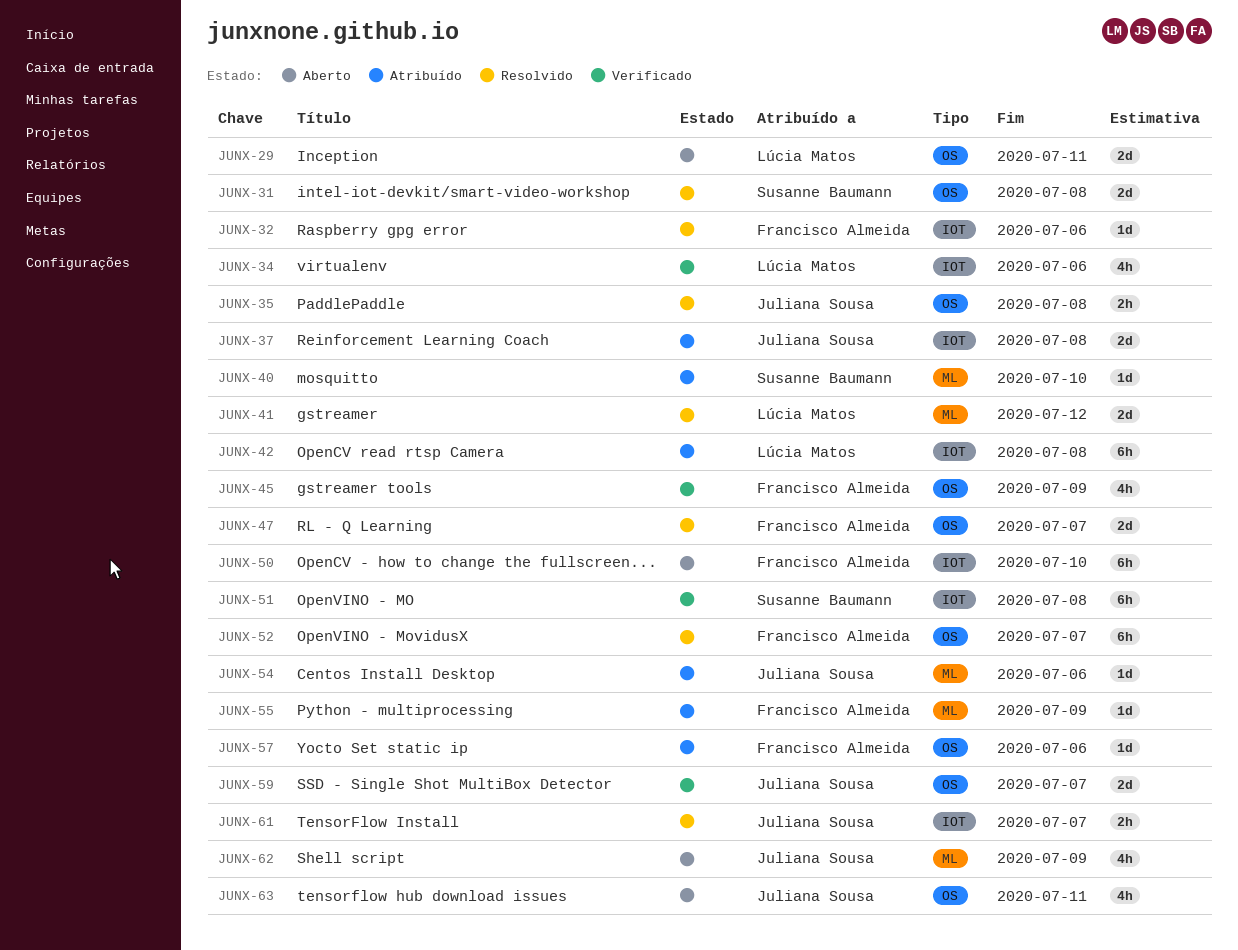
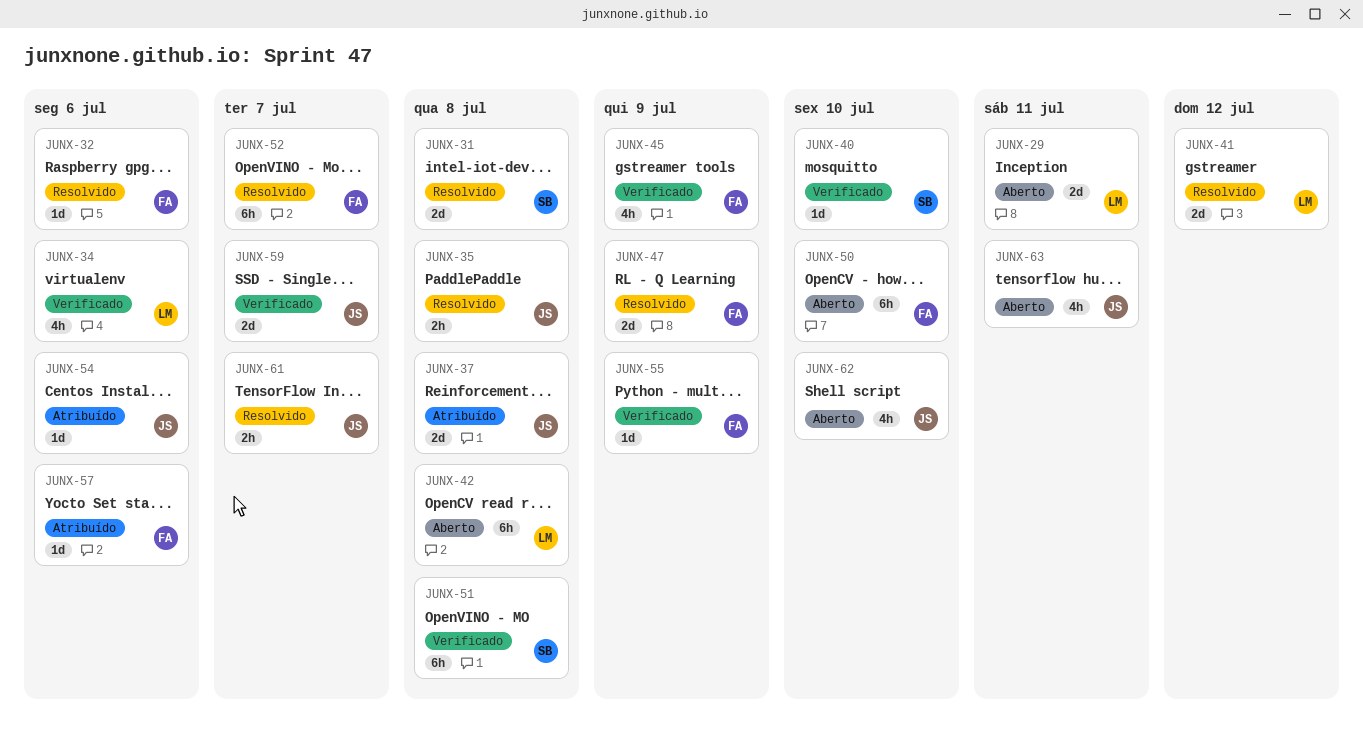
JUNX-40, status: Atribuído -> Verificado
JUNX-42, status: Atribuído -> Aberto
JUNX-47, due: Jul 7 -> Jul 9
JUNX-55, status: Atribuído -> Verificado
JUNX-62, due: Jul 9 -> Jul 10

